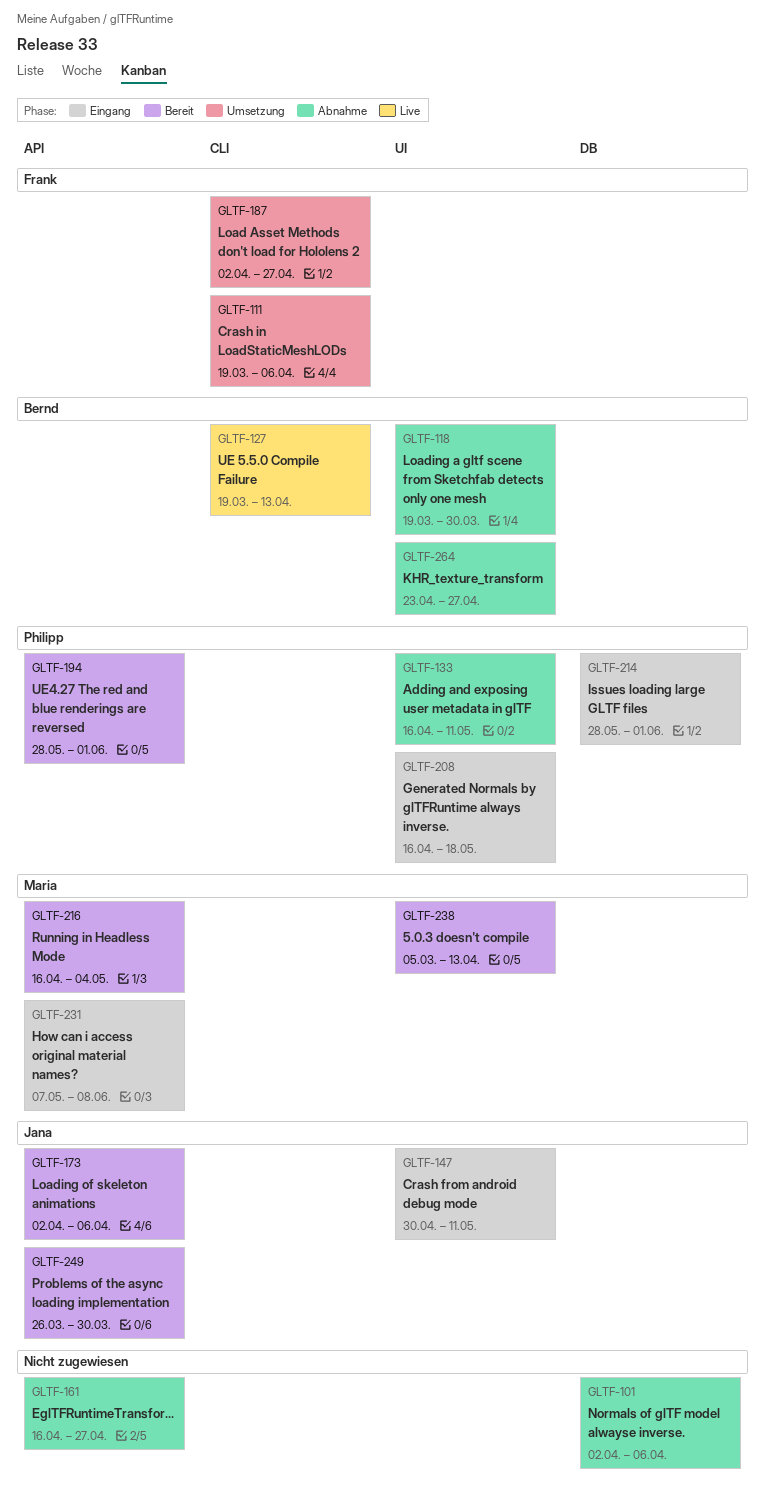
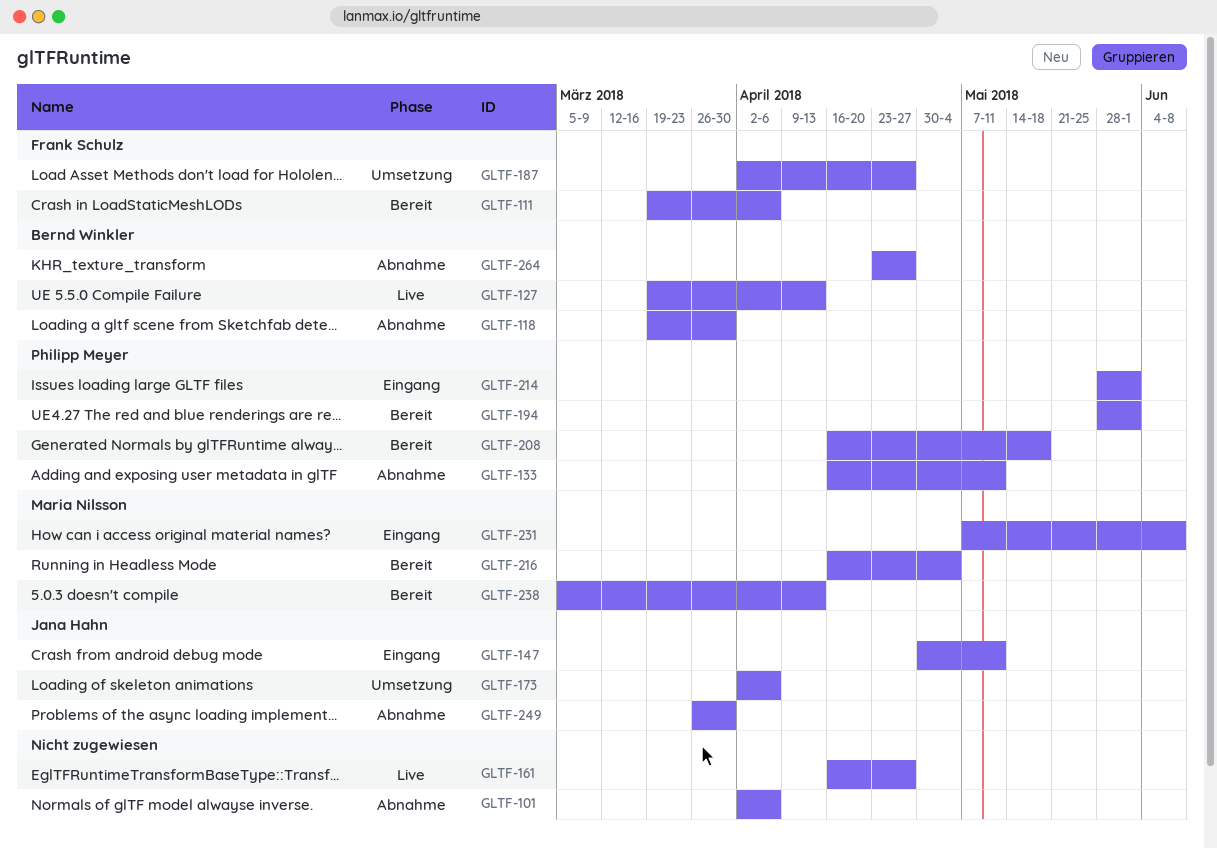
GLTF-111, status: Umsetzung -> Bereit
GLTF-161, status: Abnahme -> Live
GLTF-173, status: Bereit -> Umsetzung
GLTF-208, status: Eingang -> Bereit
GLTF-249, status: Bereit -> Abnahme

